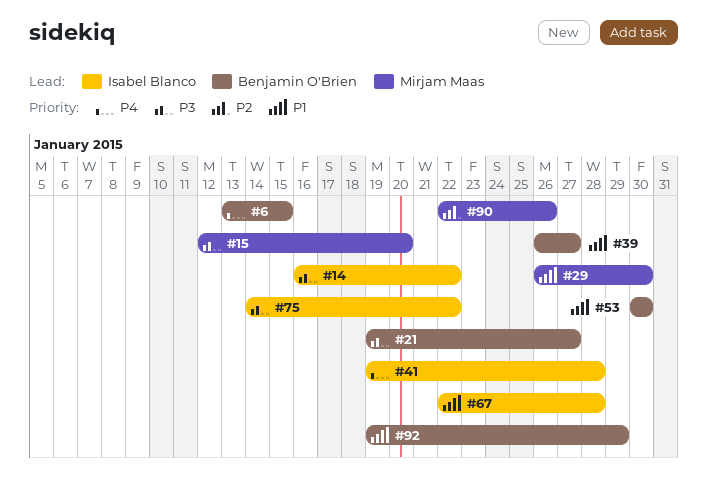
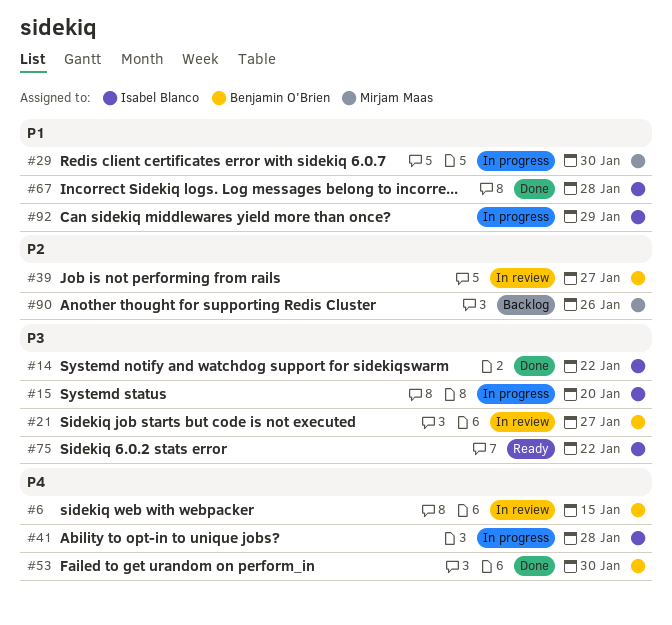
#15, owner: Mirjam Maas -> Isabel Blanco
#39, priority: P1 -> P2
#53, priority: P1 -> P4
#92, owner: Benjamin O'Brien -> Isabel Blanco

